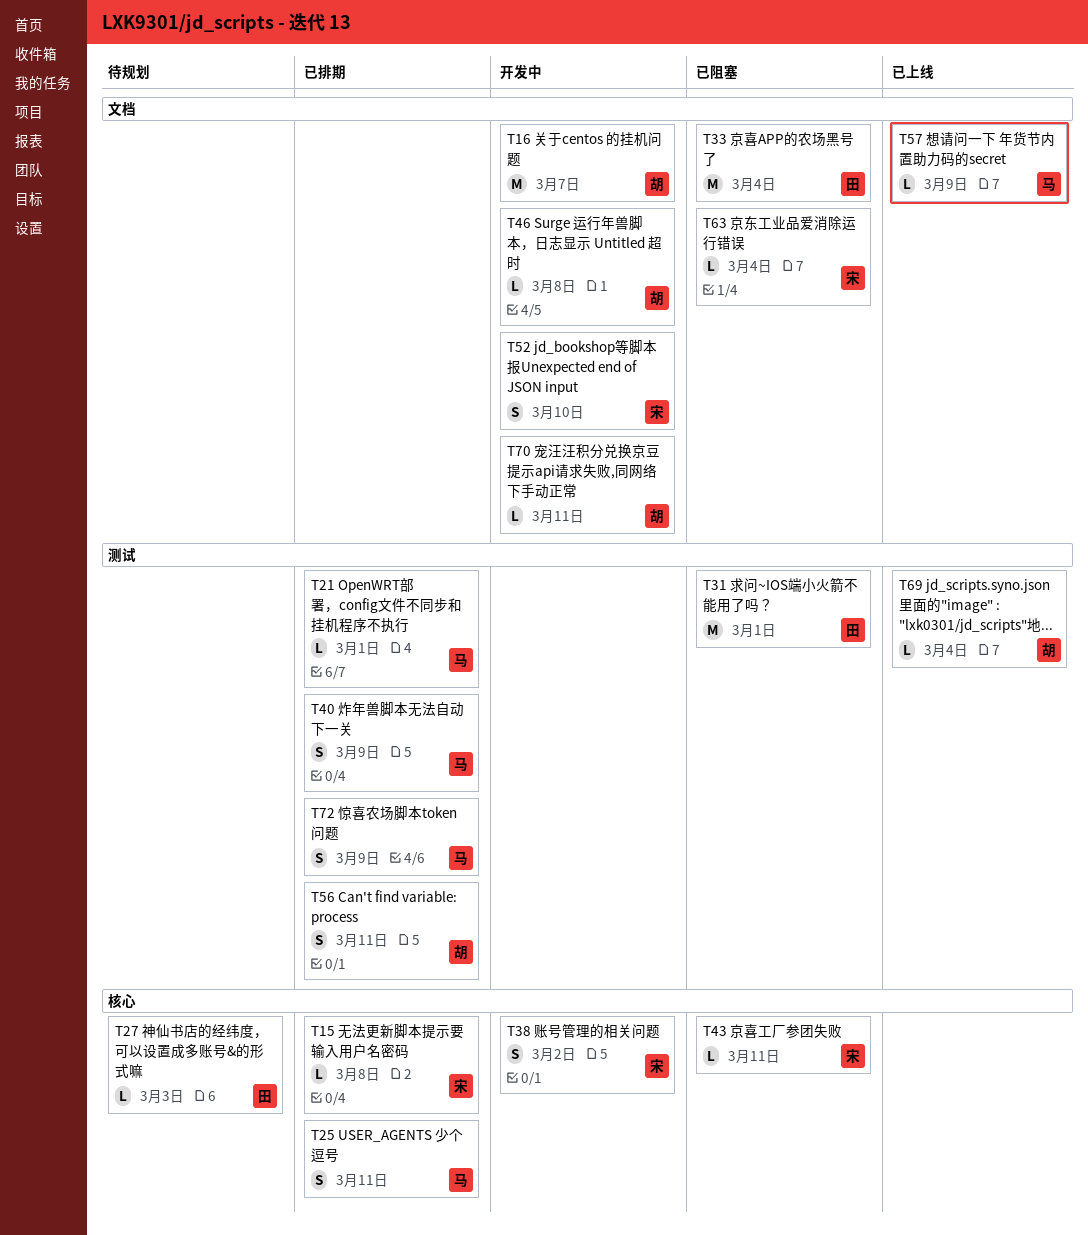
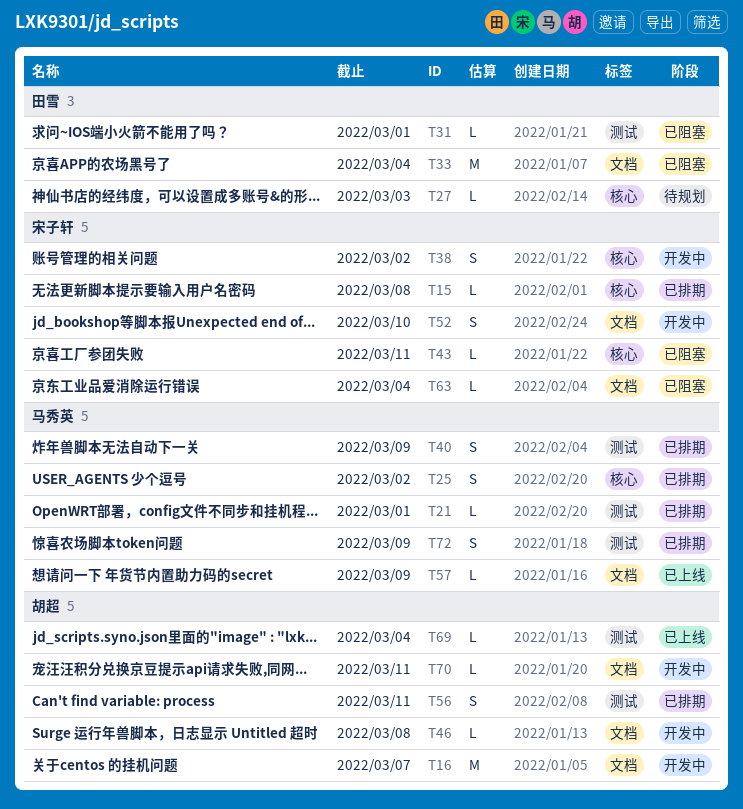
T25, due: Mar 11 -> Mar 2
T31, estimate: M -> L

